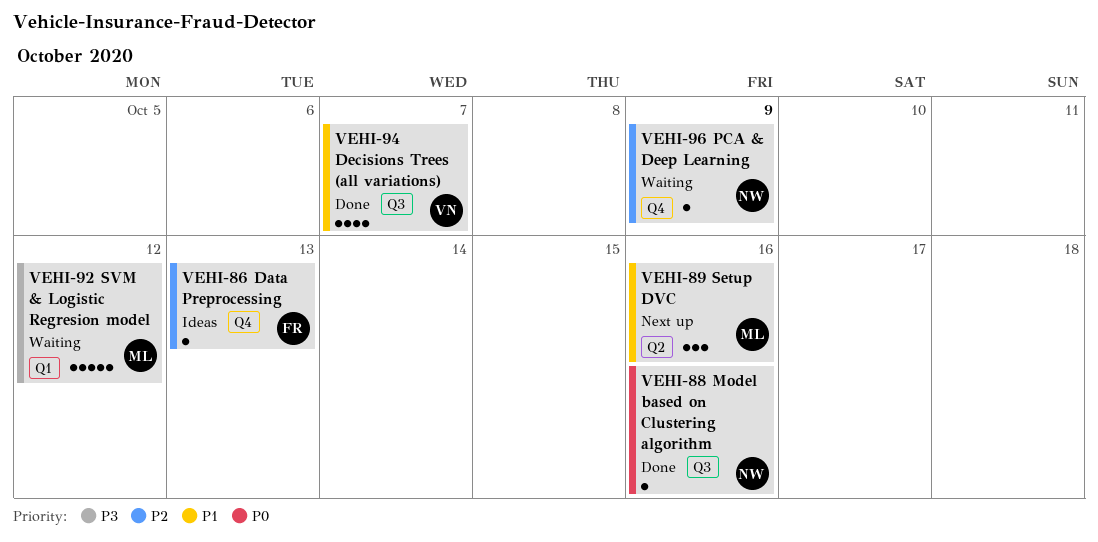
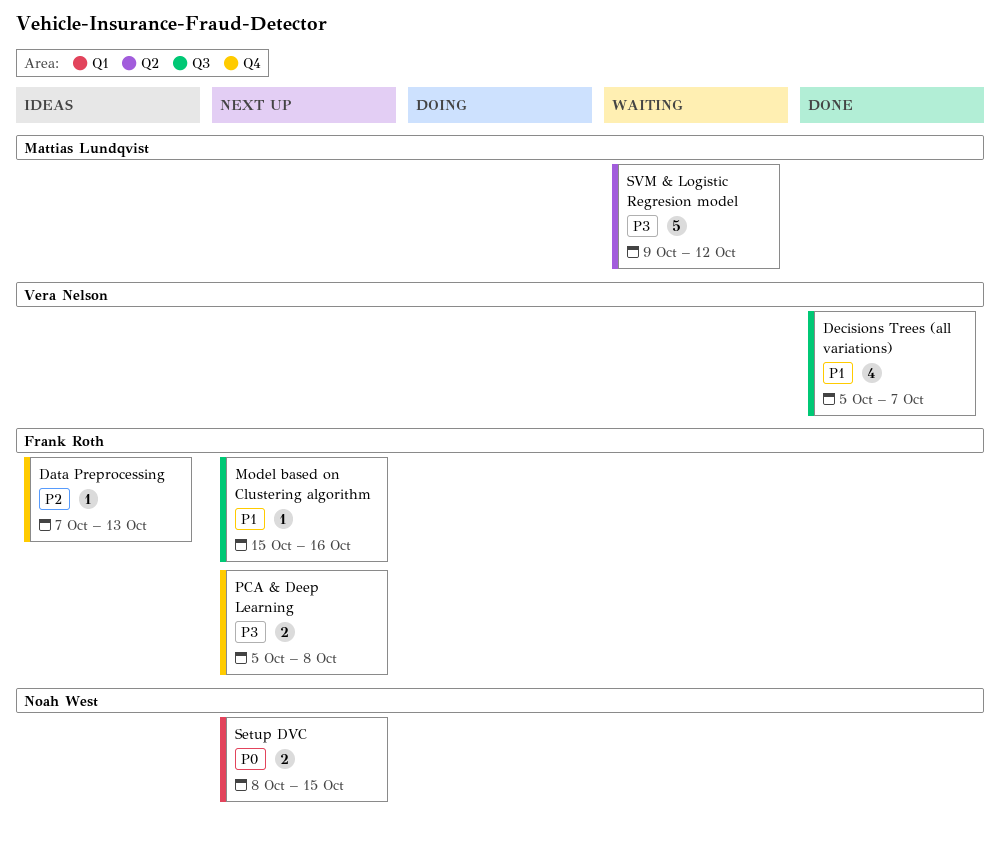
Model based on Clustering algorithm, status: Done -> Next up
Model based on Clustering algorithm, owner: Noah West -> Frank Roth
Model based on Clustering algorithm, priority: P0 -> P1
PCA & Deep Learning, status: Waiting -> Next up
PCA & Deep Learning, owner: Noah West -> Frank Roth
PCA & Deep Learning, priority: P2 -> P3
PCA & Deep Learning, estimate: 1 -> 2
PCA & Deep Learning, due: Oct 9 -> Oct 8
Setup DVC, owner: Mattias Lundqvist -> Noah West
Setup DVC, priority: P1 -> P0
Setup DVC, label: Q2 -> Q1
Setup DVC, estimate: 3 -> 2
Setup DVC, due: Oct 16 -> Oct 15
SVM & Logistic Regresion model, label: Q1 -> Q2

